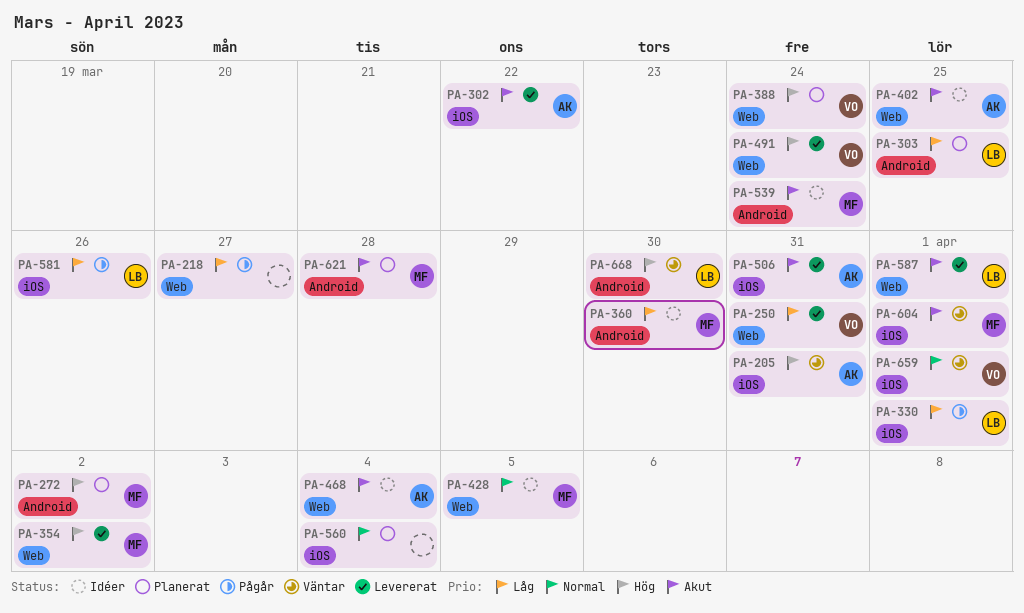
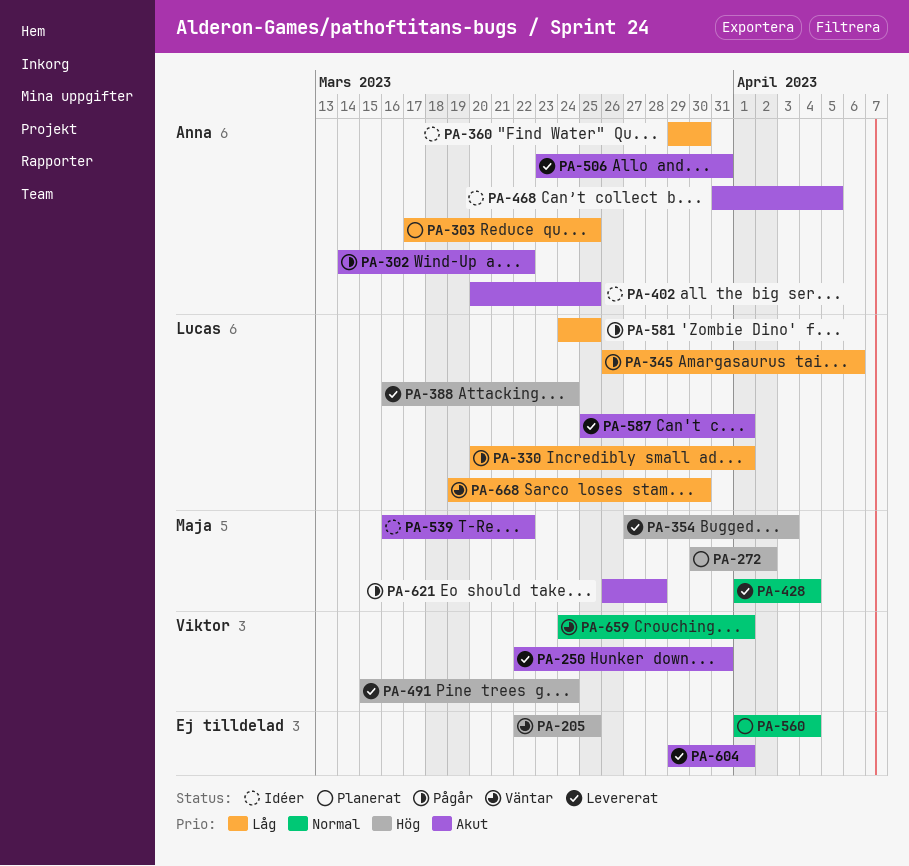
PA-205, owner: Anna -> none
PA-205, due: Mar 31 -> Mar 25
PA-218: present -> none
PA-250, priority: Låg -> Akut
PA-302, status: Levererat -> Pågår
PA-303, owner: Lucas -> Anna
PA-345: none -> present
PA-354, due: Apr 2 -> Apr 3
PA-360, owner: Maja -> Anna
PA-388, status: Planerat -> Levererat
PA-388, owner: Viktor -> Lucas
PA-428, status: Idéer -> Levererat
PA-428, due: Apr 5 -> Apr 4
PA-468, due: Apr 4 -> Apr 5
PA-539, due: Mar 24 -> Mar 22
PA-581, due: Mar 26 -> Mar 25
PA-604, status: Väntar -> Levererat
PA-604, owner: Maja -> none
PA-621, status: Planerat -> Pågår
PA-668, priority: Hög -> Låg

